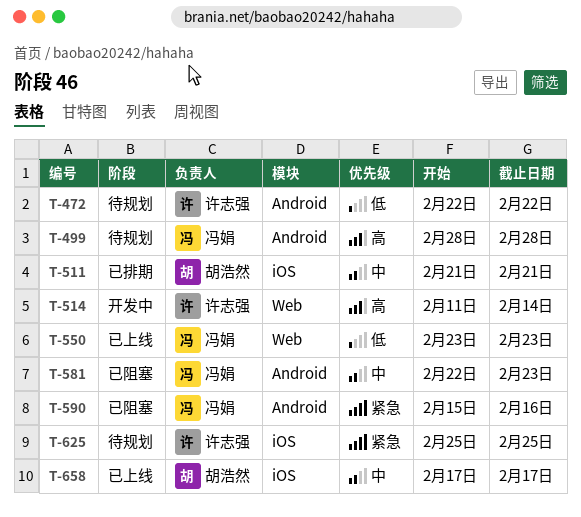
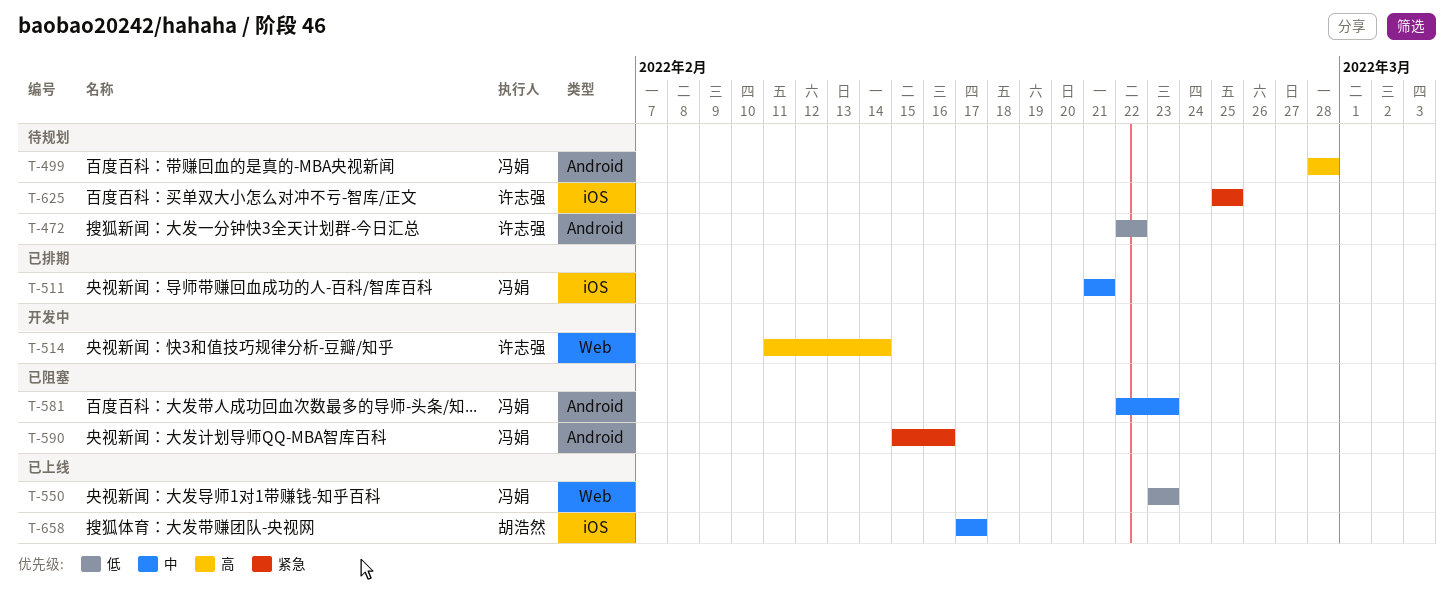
T-511, owner: 胡浩然 -> 冯娟

